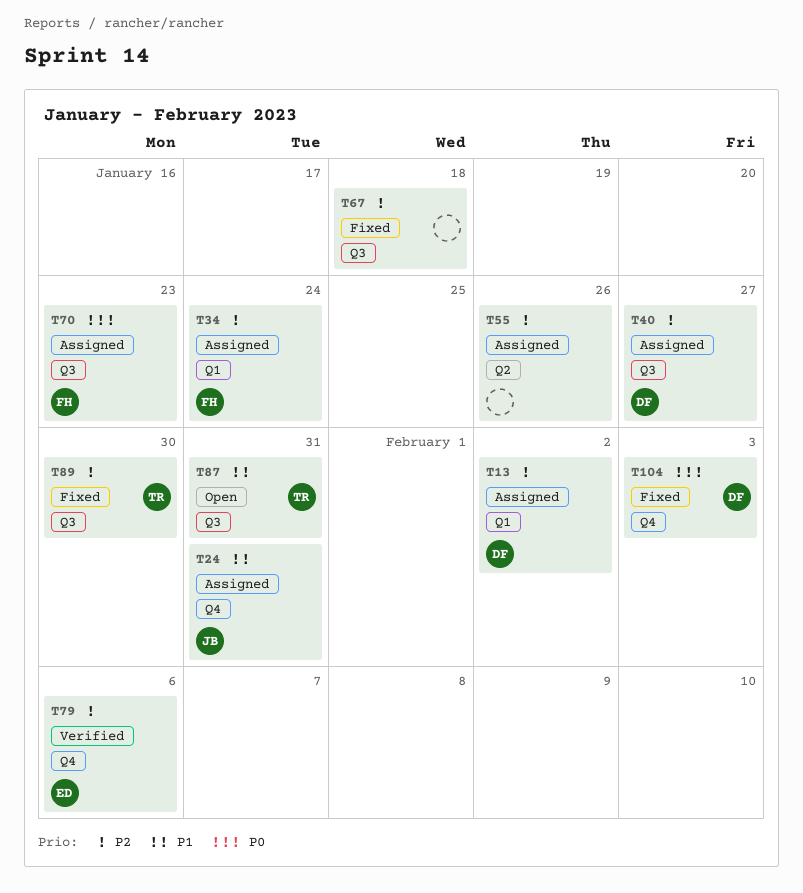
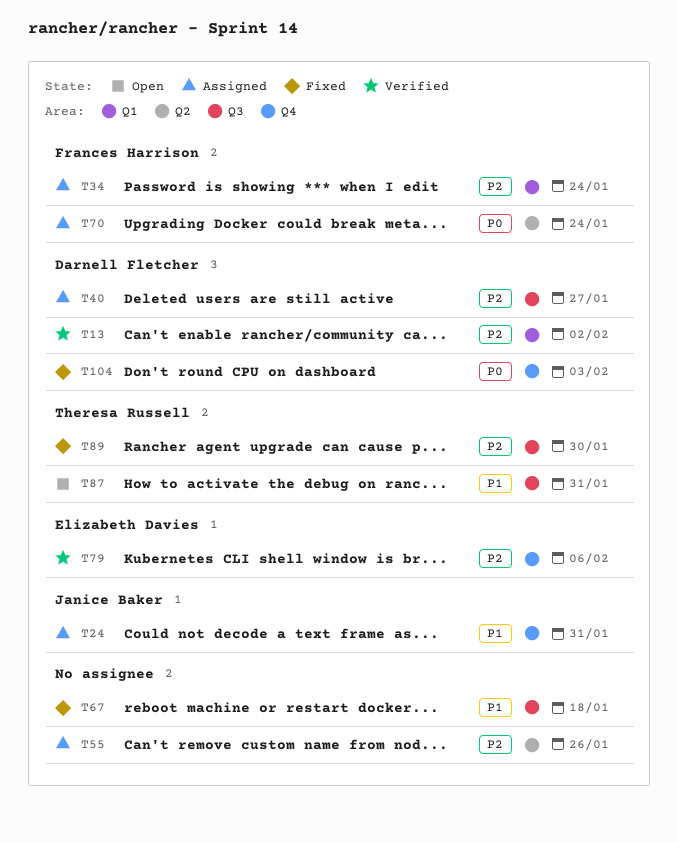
T13, status: Assigned -> Verified
T67, priority: P2 -> P1
T70, label: Q3 -> Q2
T70, due: Jan 23 -> Jan 24

